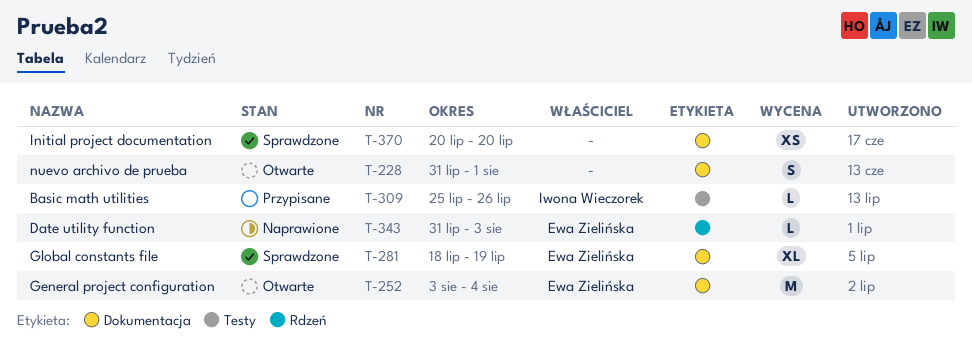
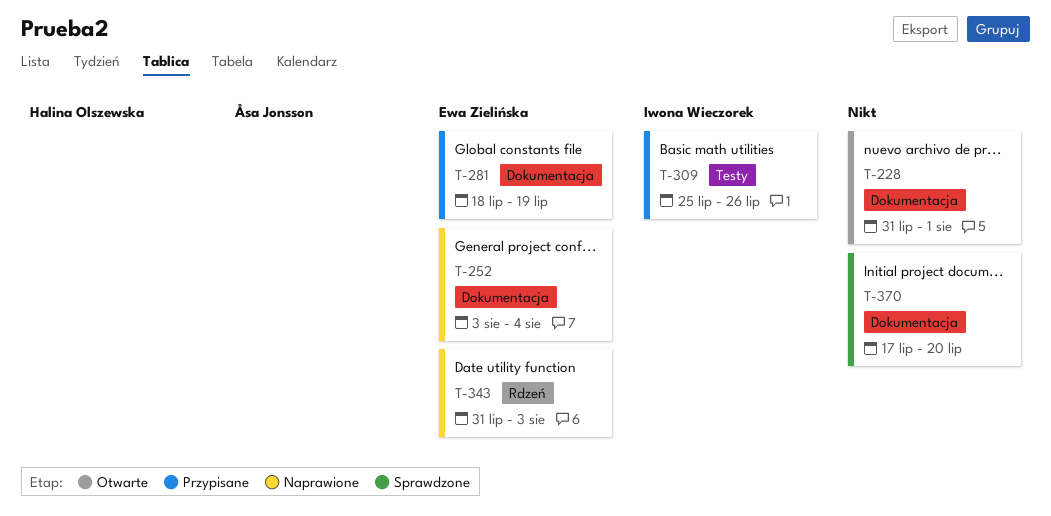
T-252, status: Otwarte -> Naprawione
T-281, status: Sprawdzone -> Przypisane
T-370, start: Jul 20 -> Jul 17

